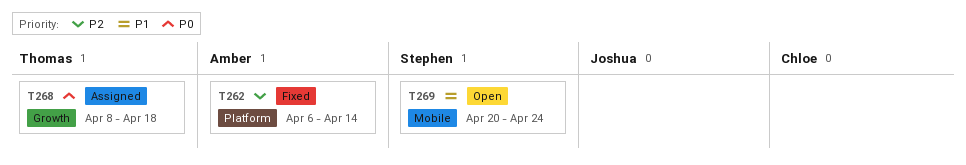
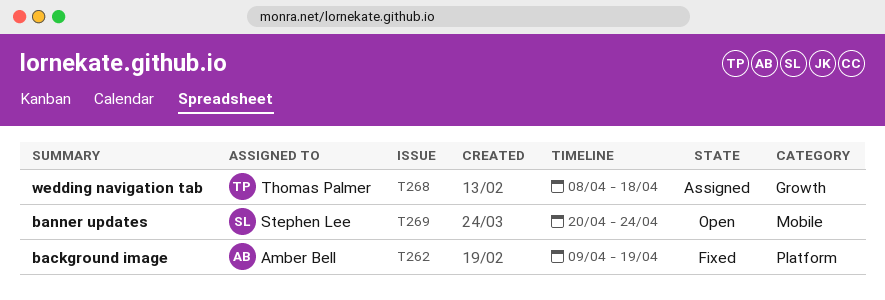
T262, start: Apr 6 -> Apr 9
T262, due: Apr 14 -> Apr 19

